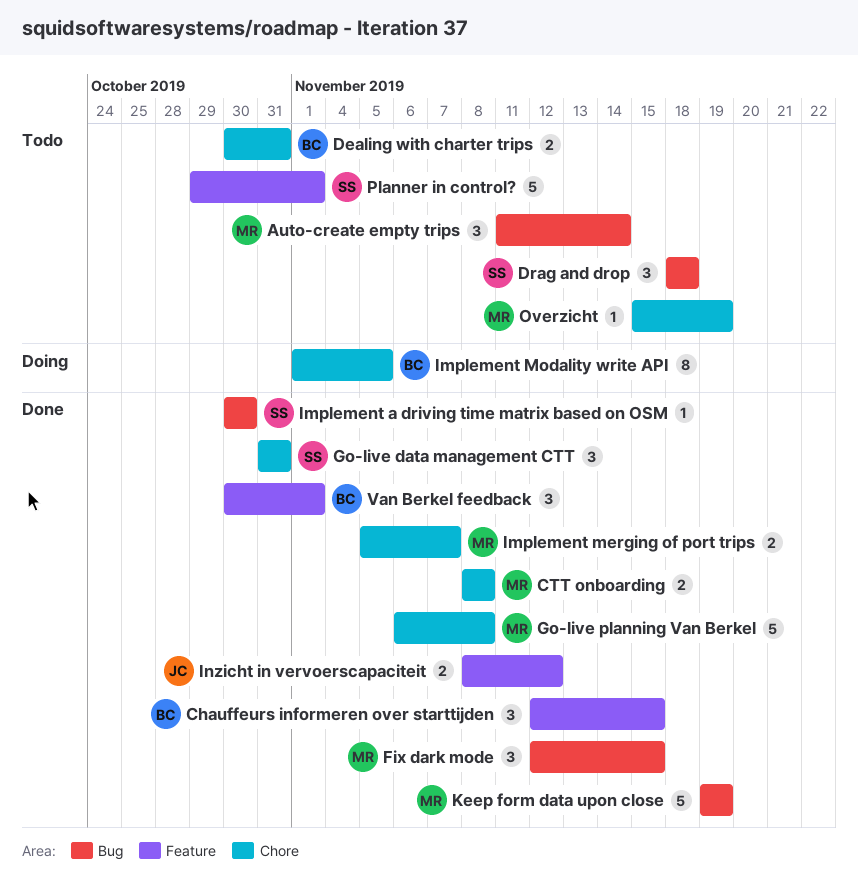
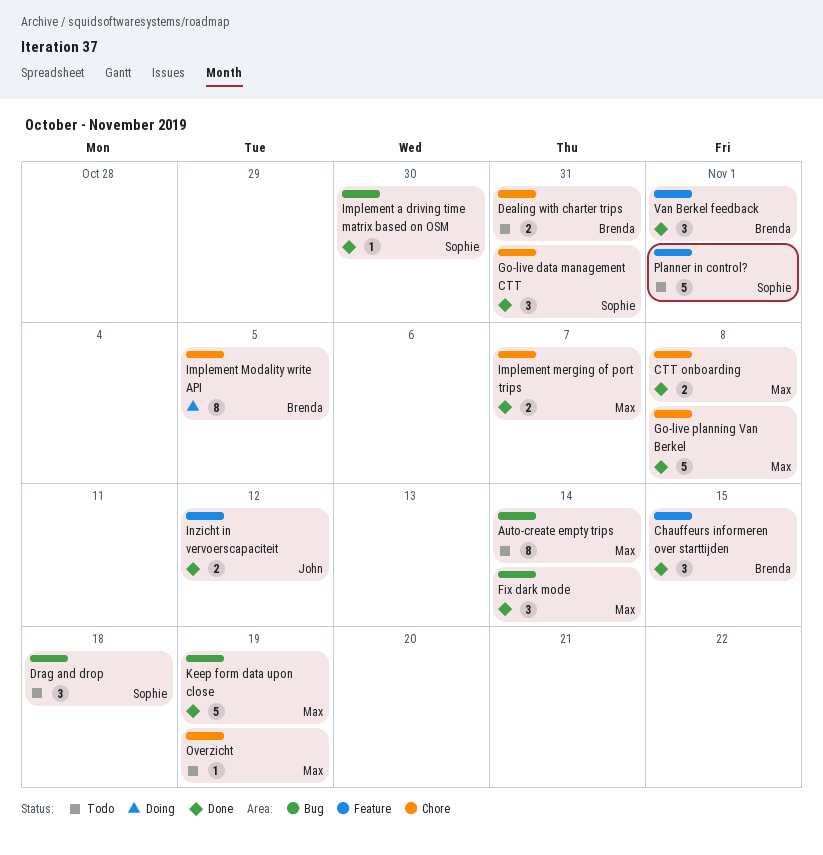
Auto-create empty trips, estimate: 3 -> 8
Fix dark mode, due: Nov 15 -> Nov 14

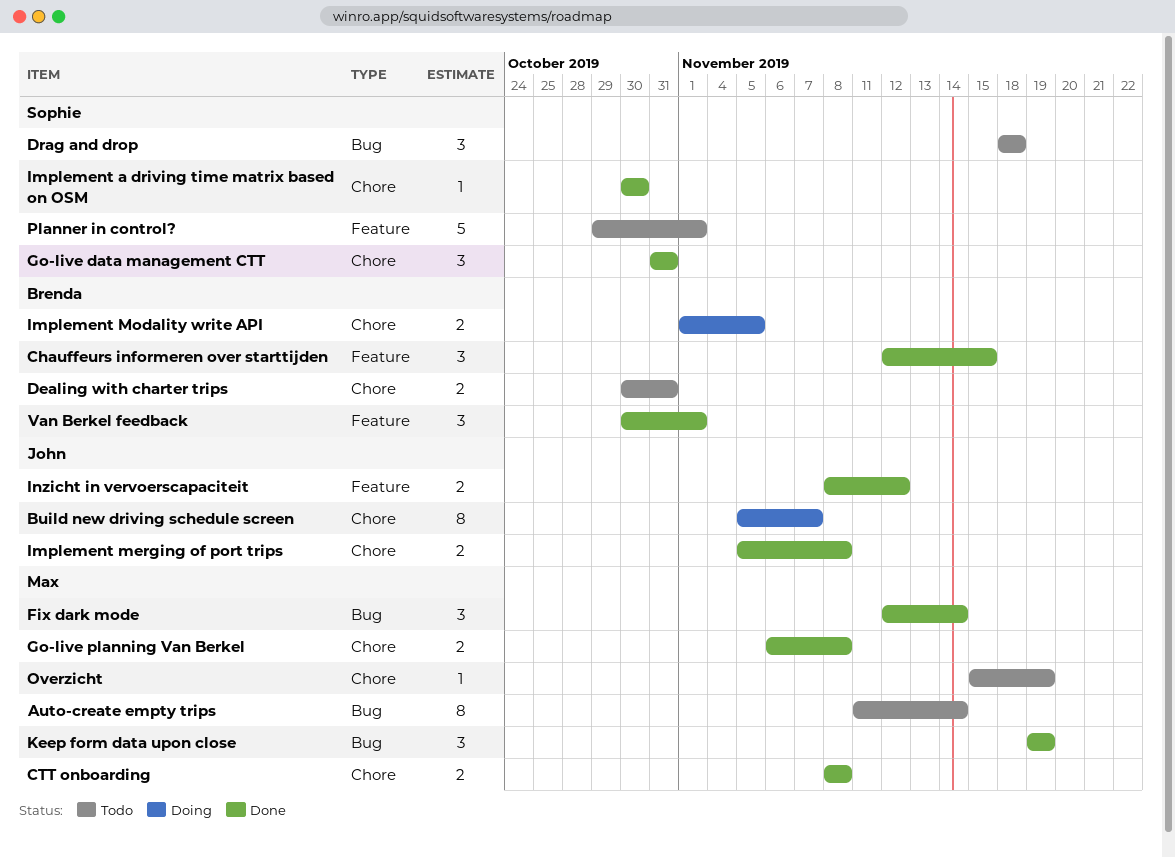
Build new driving schedule screen: none -> present
Go-live planning Van Berkel, estimate: 5 -> 2
Implement a driving time matrix based on OSM, label: Bug -> Chore
Implement merging of port trips, owner: Max -> John
Implement merging of port trips, due: Nov 7 -> Nov 8
Implement Modality write API, estimate: 8 -> 2
Keep form data upon close, estimate: 5 -> 3

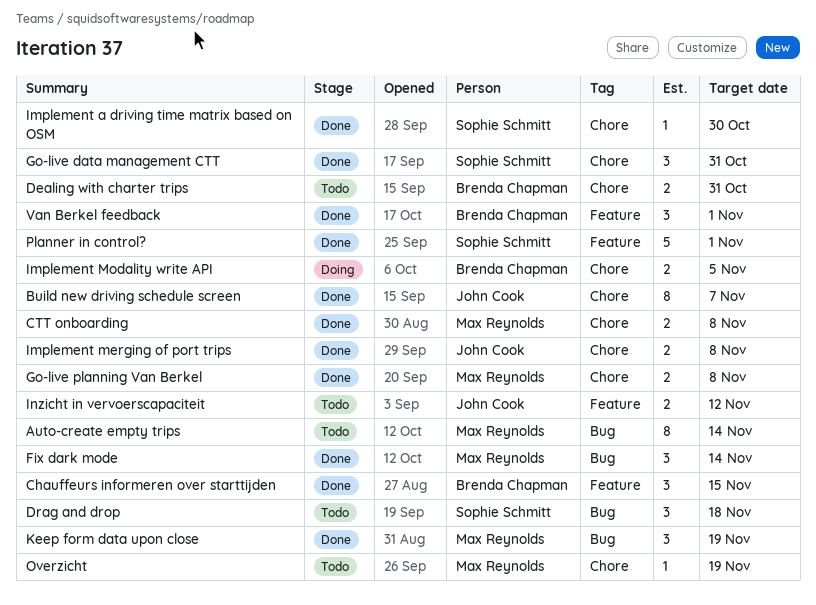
Build new driving schedule screen, status: Doing -> Done
Inzicht in vervoerscapaciteit, status: Done -> Todo
Planner in control?, status: Todo -> Done

